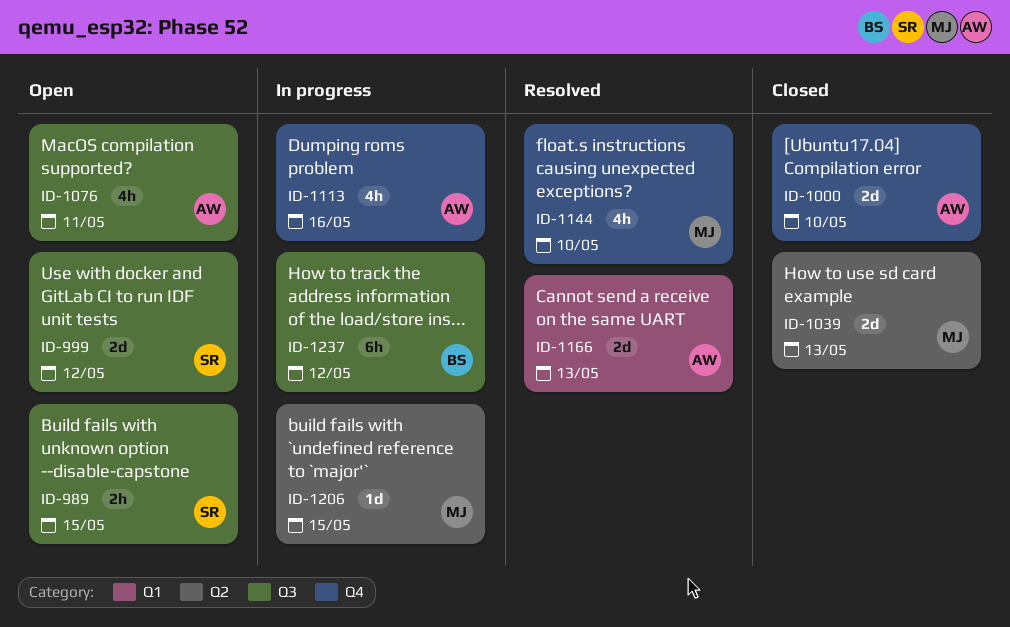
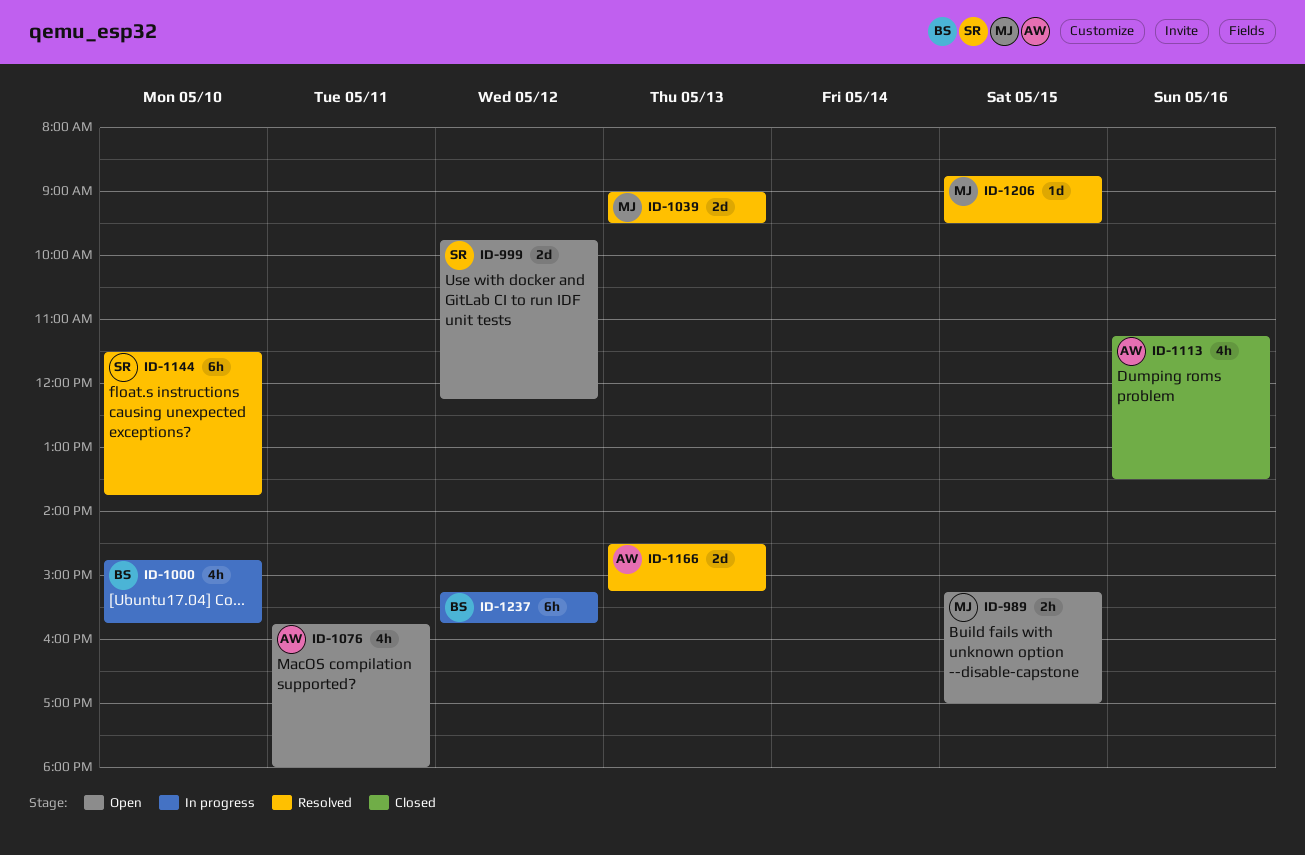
ID-989, owner: SR -> MJ
ID-1000, status: Closed -> In progress
ID-1000, owner: AW -> BS
ID-1000, estimate: 2d -> 4h
ID-1039, status: Closed -> Resolved
ID-1113, status: In progress -> Closed
ID-1144, owner: MJ -> SR
ID-1144, estimate: 4h -> 6h
ID-1206, status: In progress -> Resolved

